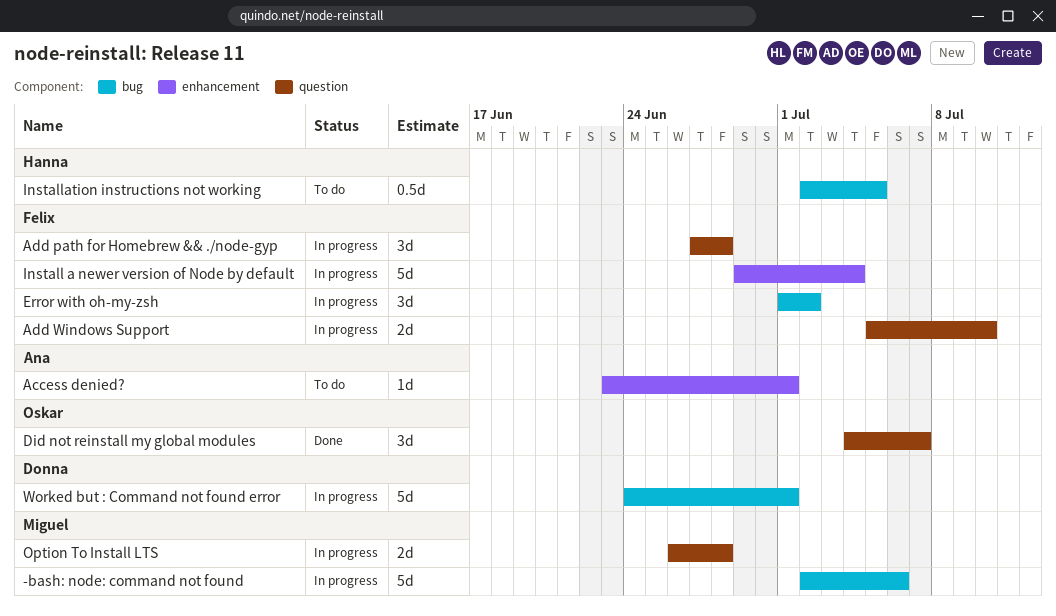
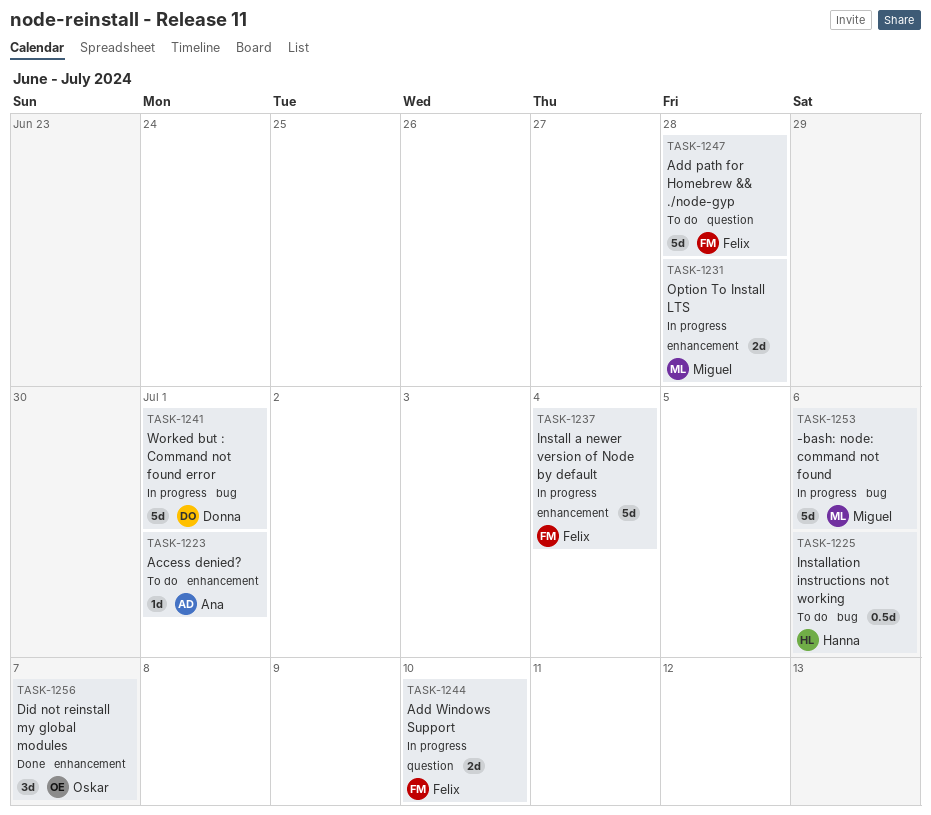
Add path for Homebrew && ./node-gyp, status: In progress -> To do
Add path for Homebrew && ./node-gyp, estimate: 3d -> 5d
Did not reinstall my global modules, label: question -> enhancement
Error with oh-my-zsh: present -> none
Installation instructions not working, due: Jul 5 -> Jul 6
Option To Install LTS, label: question -> enhancement

